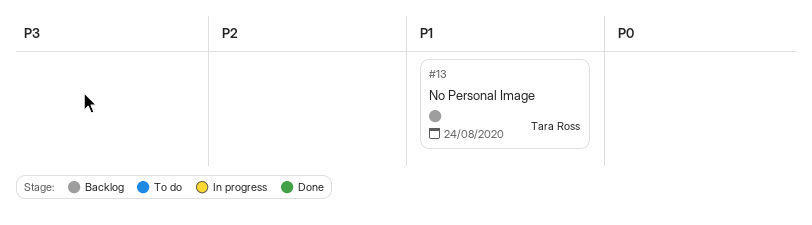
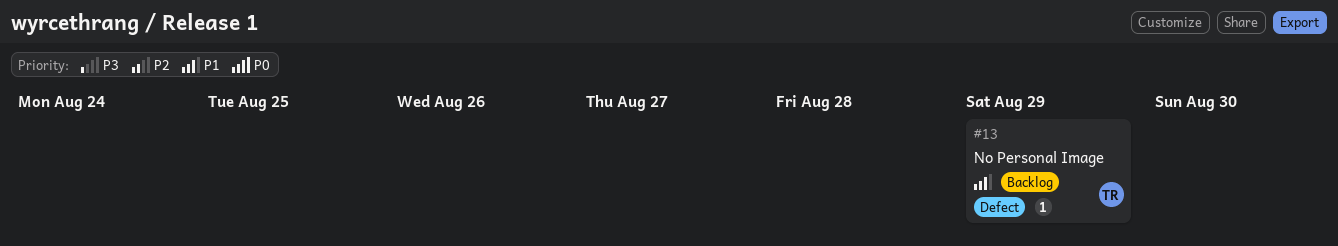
#13, due: Aug 24 -> Aug 29

